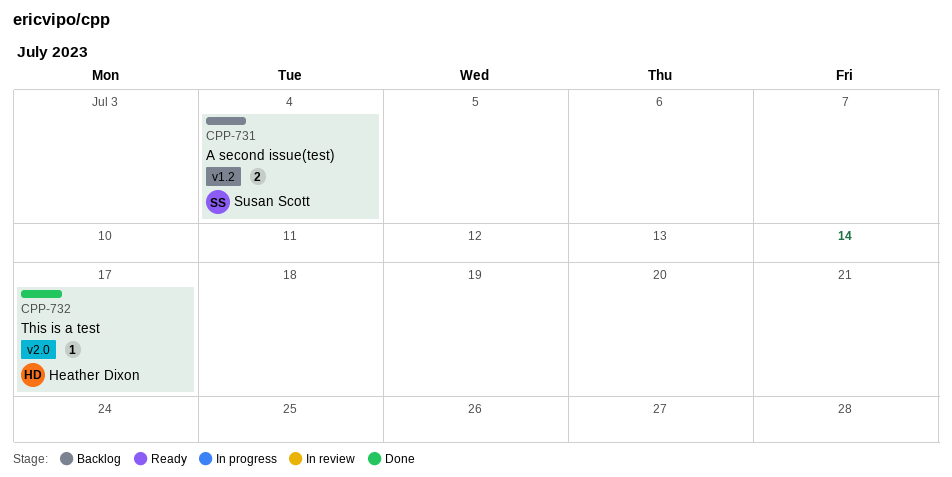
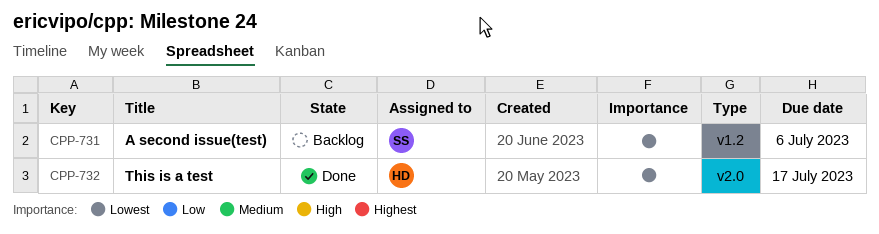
CPP-731, due: Jul 4 -> Jul 6

